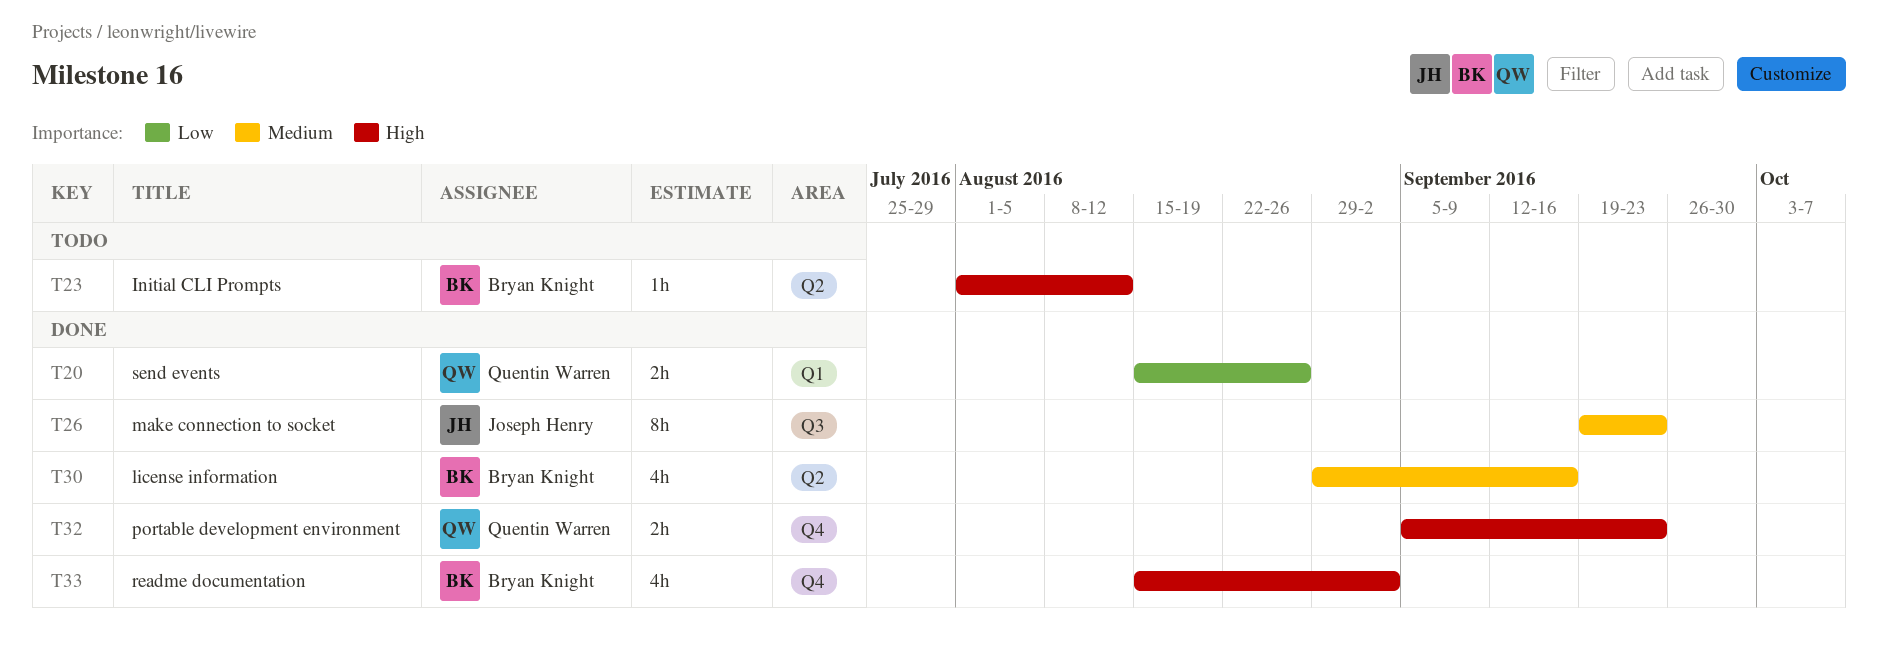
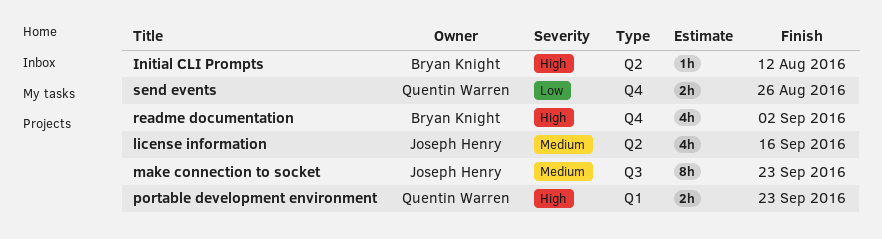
license information, owner: Bryan Knight -> Joseph Henry
portable development environment, label: Q4 -> Q1
send events, label: Q1 -> Q4

